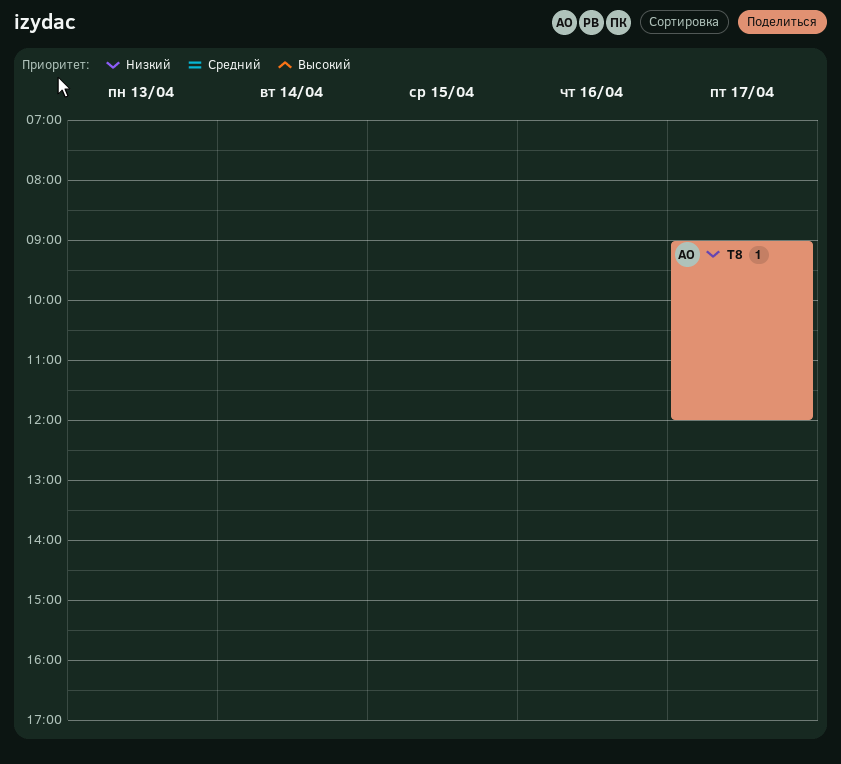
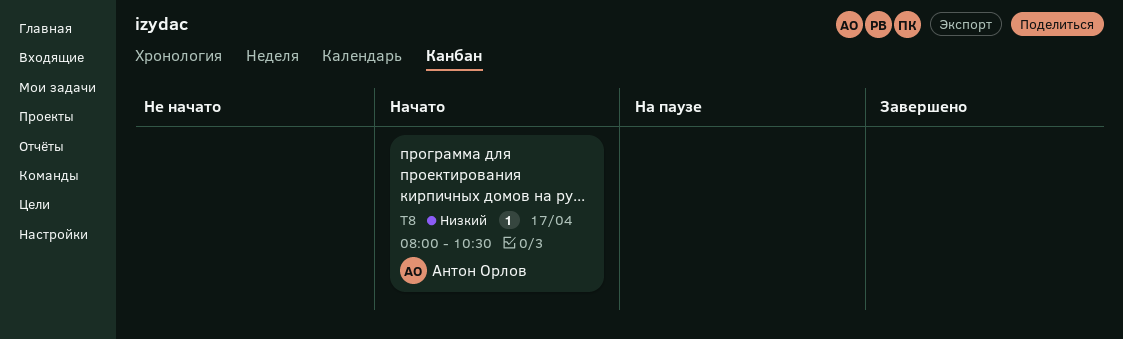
T8, begins: 09:00 -> 08:00
T8, ends: 12:00 -> 10:30

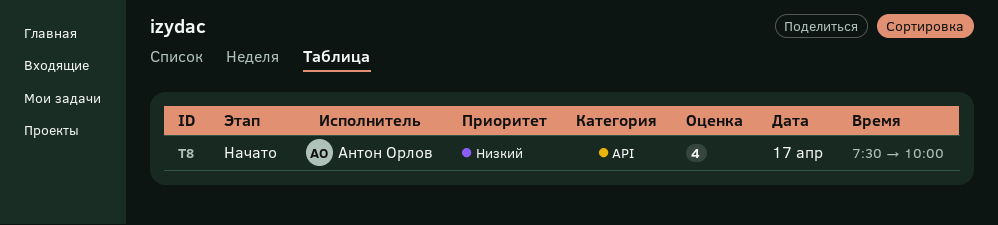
T8, estimate: 1 -> 4
T8, begins: 08:00 -> 07:30
T8, ends: 10:30 -> 10:00

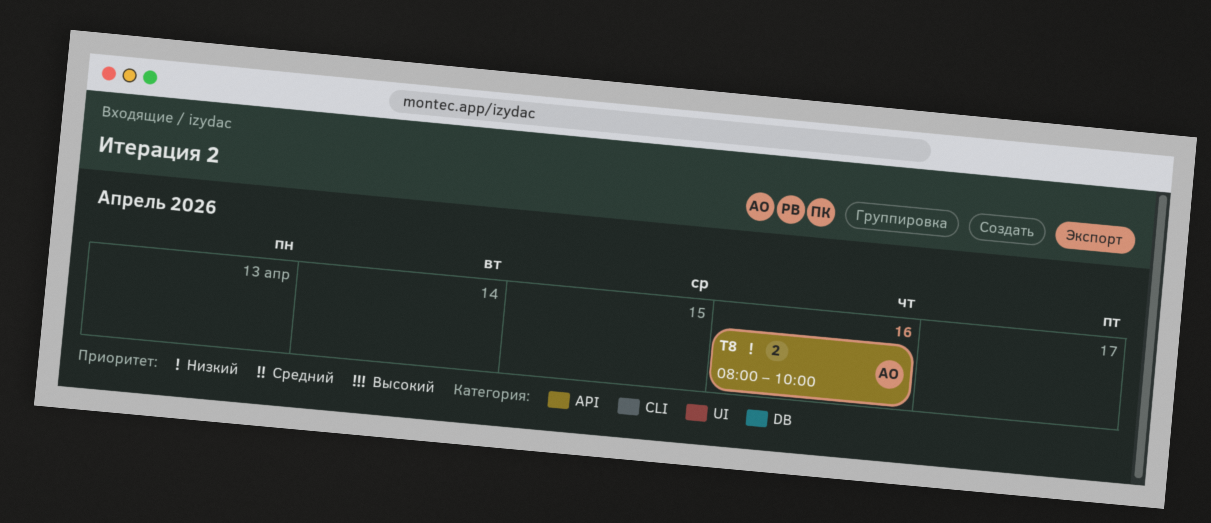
T8, estimate: 4 -> 2
T8, day: Apr 17 -> Apr 16
T8, begins: 07:30 -> 08:00

